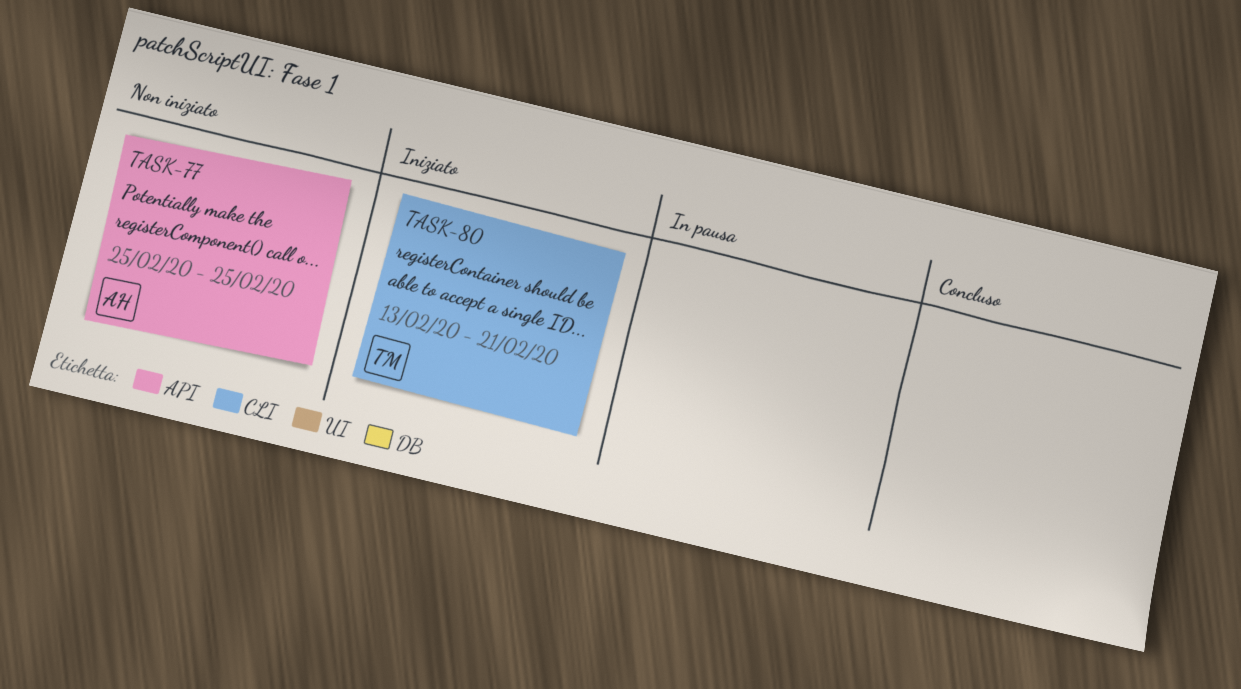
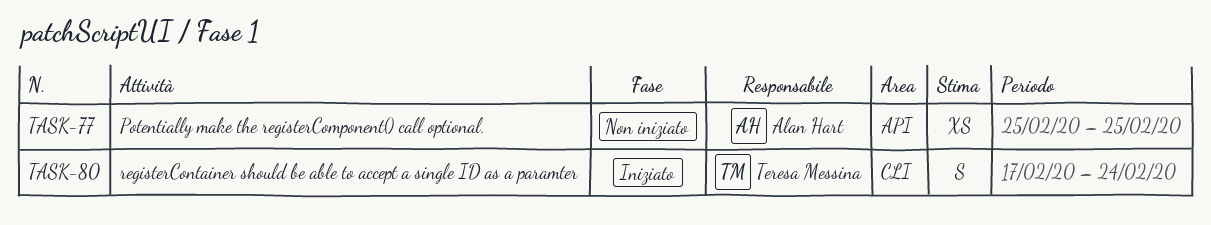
TASK-80, start: Feb 13 -> Feb 17
TASK-80, due: Feb 21 -> Feb 24

